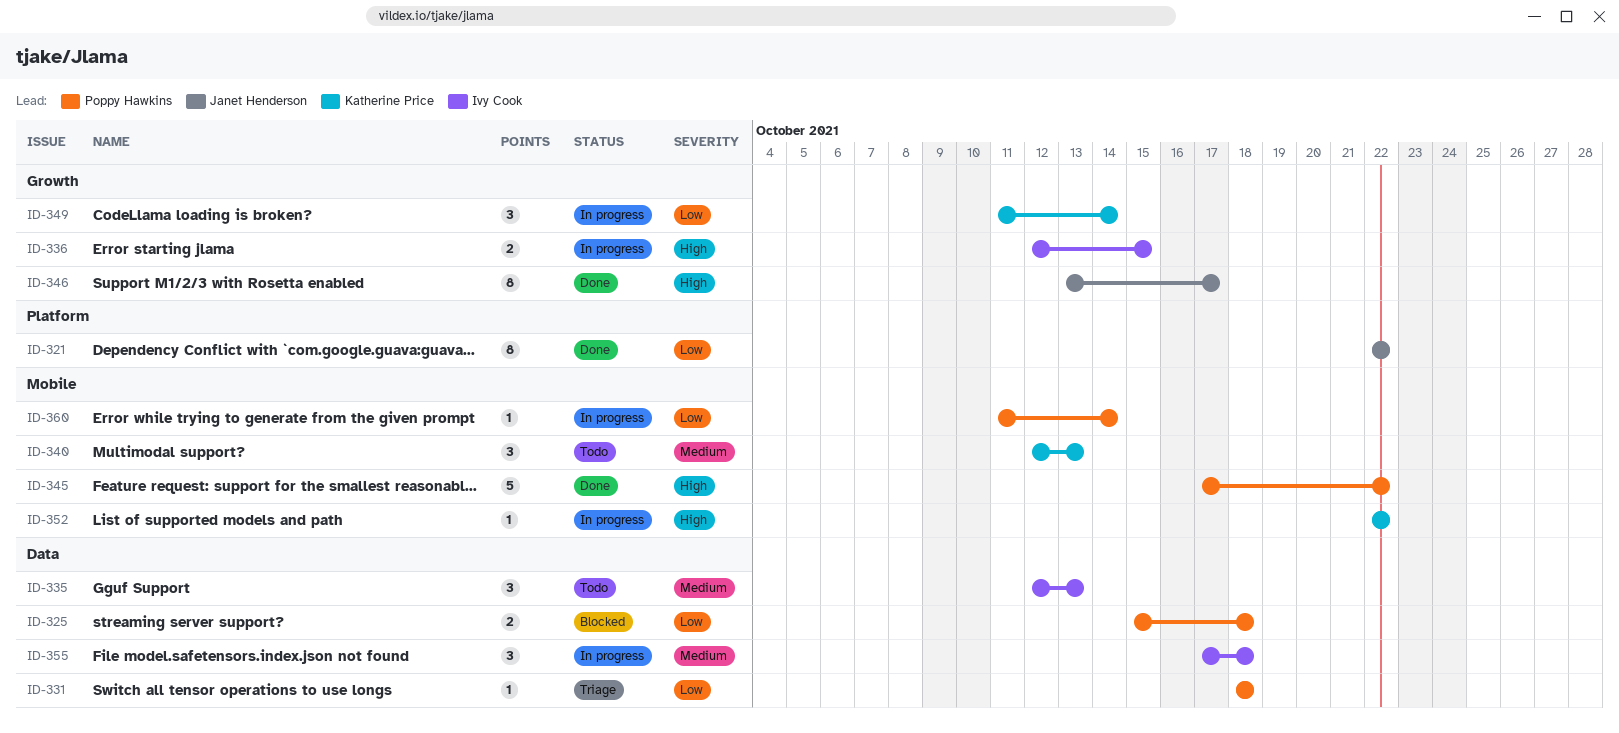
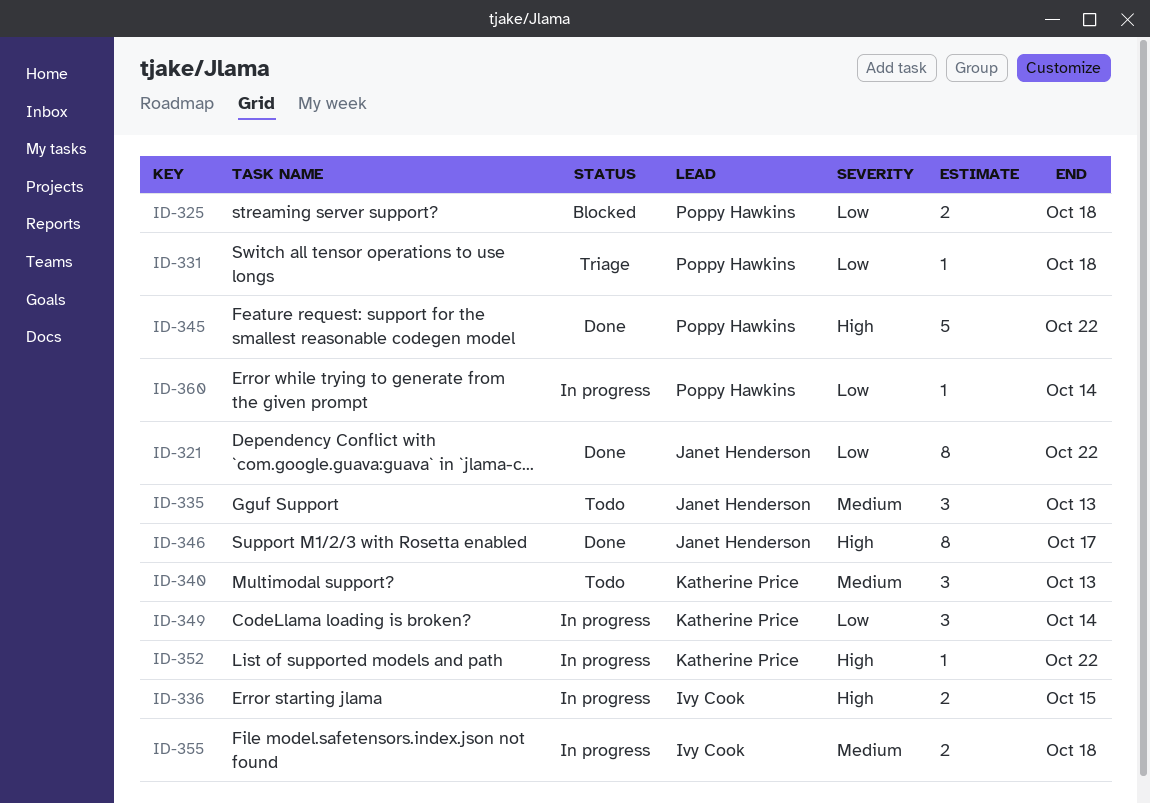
ID-335, owner: Ivy Cook -> Janet Henderson
ID-355, estimate: 3 -> 2

